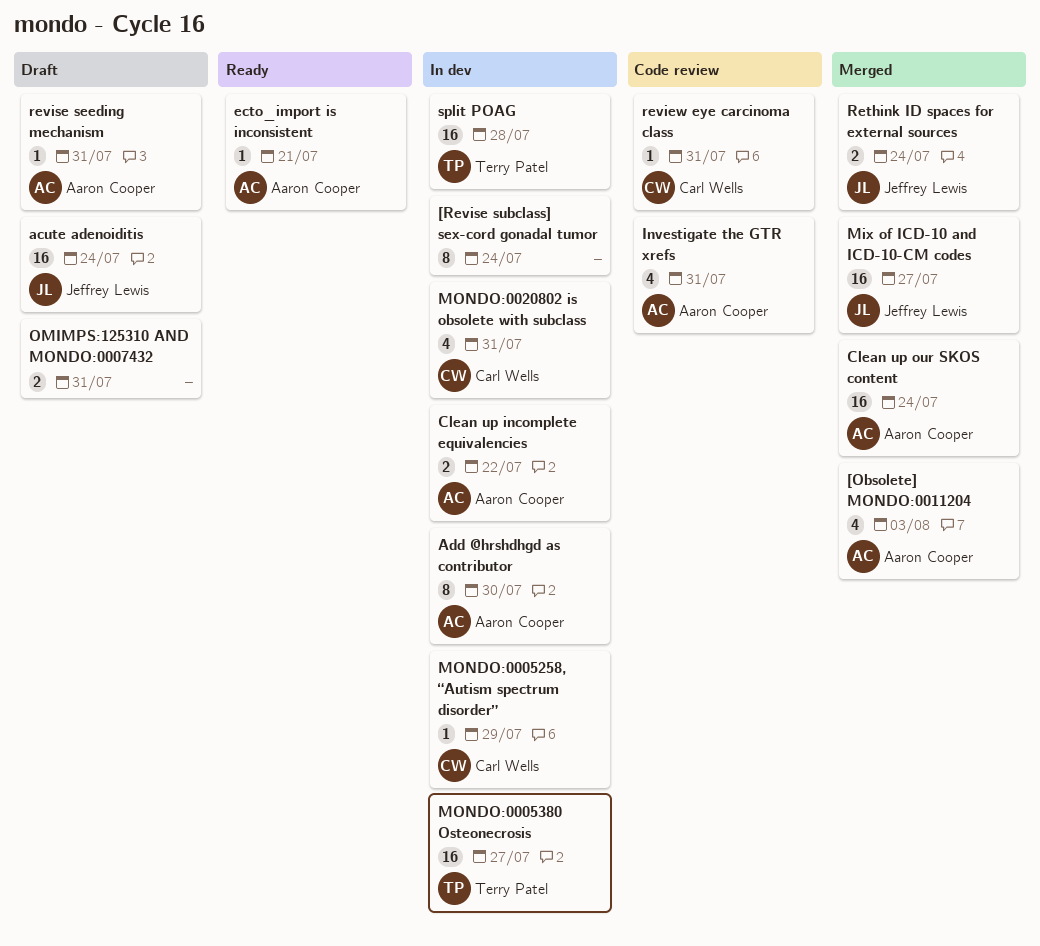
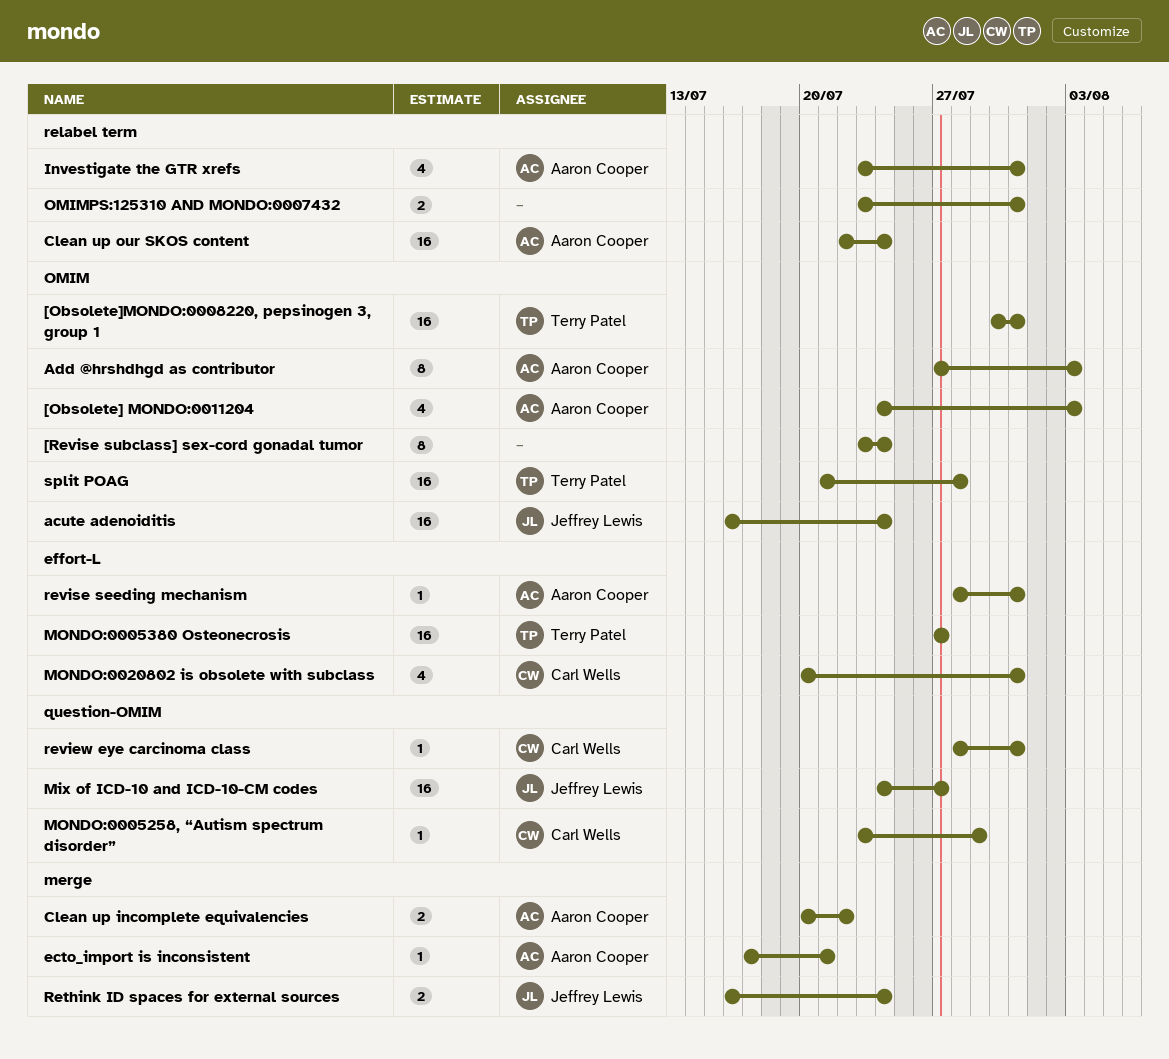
[Obsolete]MONDO:0008220, pepsinogen 3, group 1: none -> present
Add @hrshdhgd as contributor, due: Jul 30 -> Aug 3

